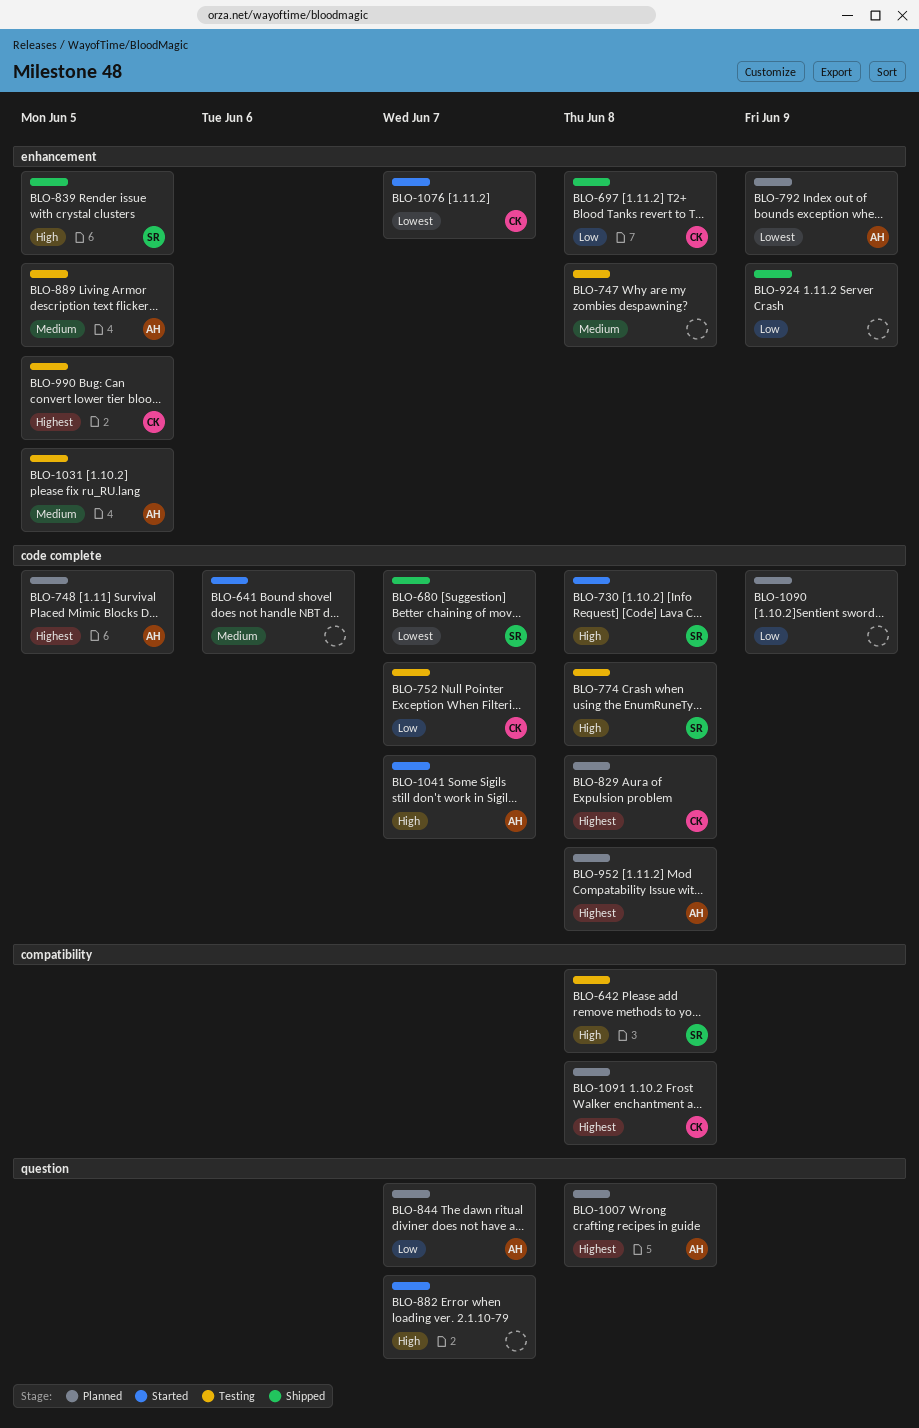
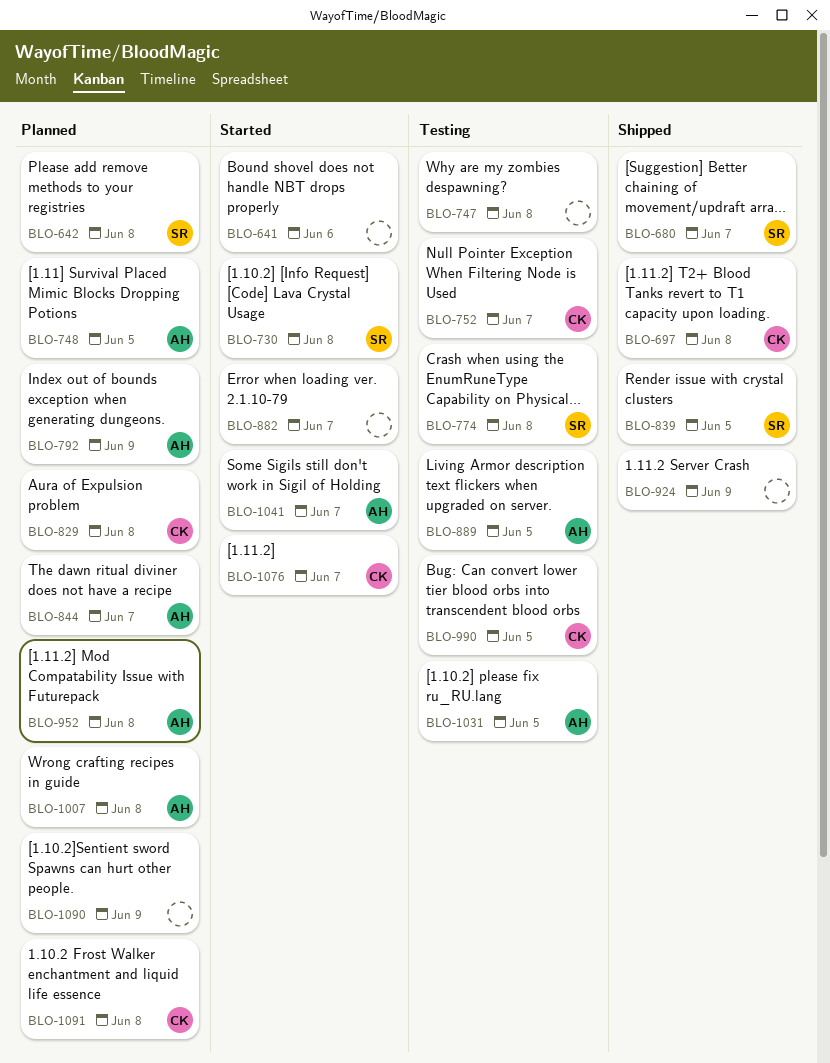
BLO-642, status: Testing -> Planned

